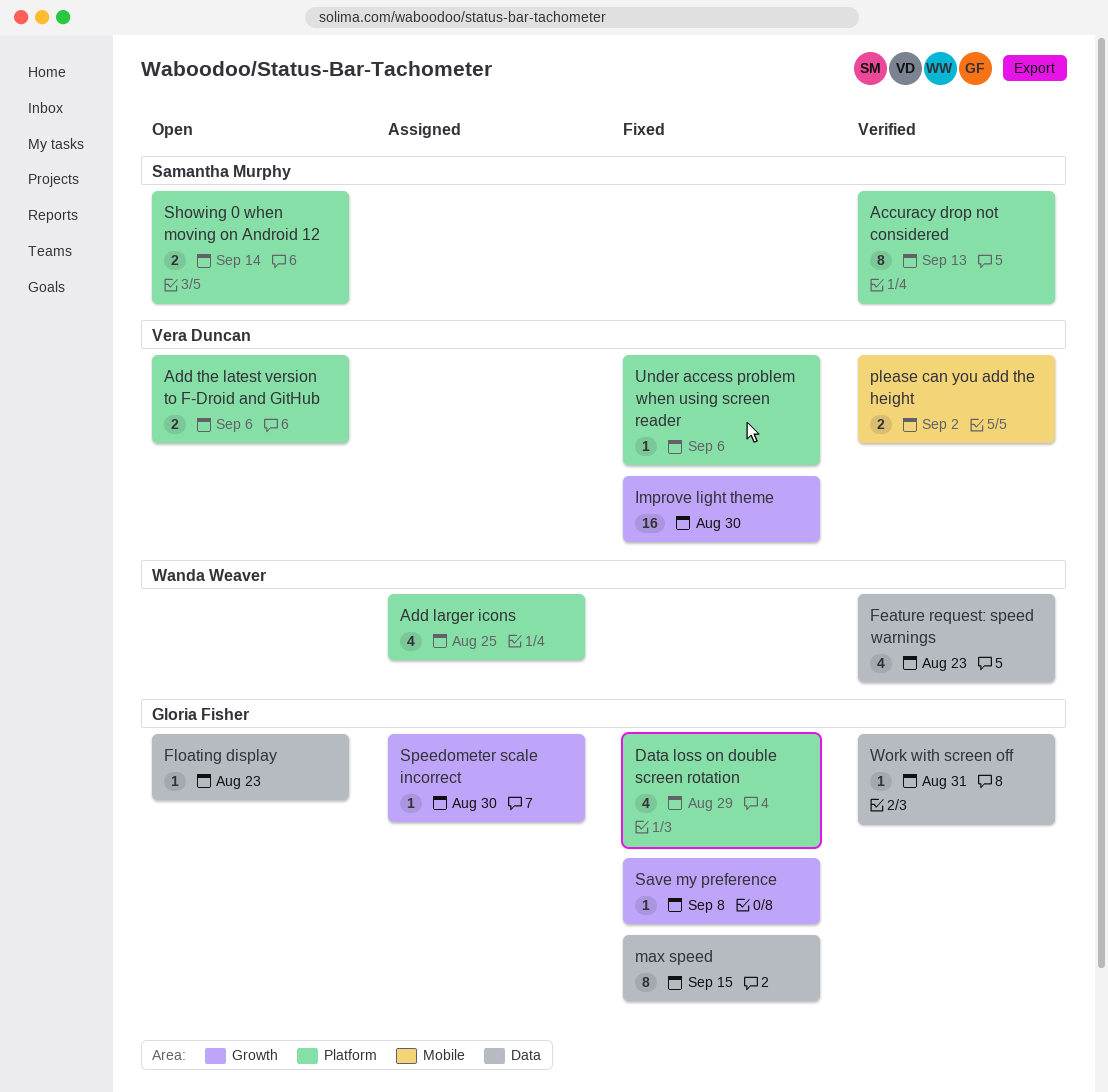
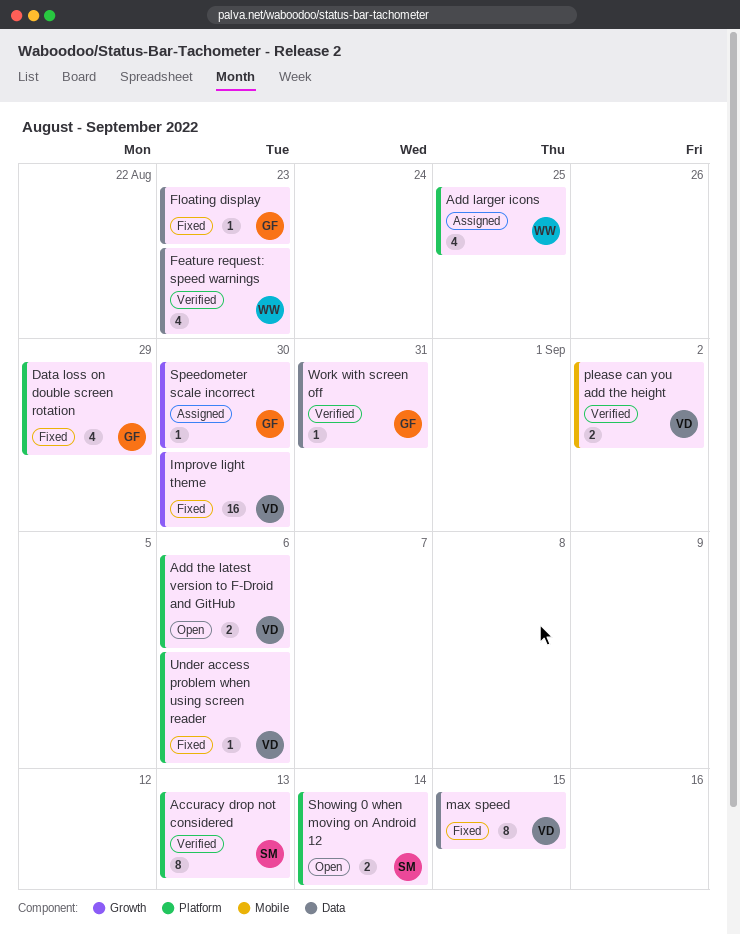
Floating display, status: Open -> Fixed
max speed, owner: Gloria Fisher -> Vera Duncan
Save my preference: present -> none

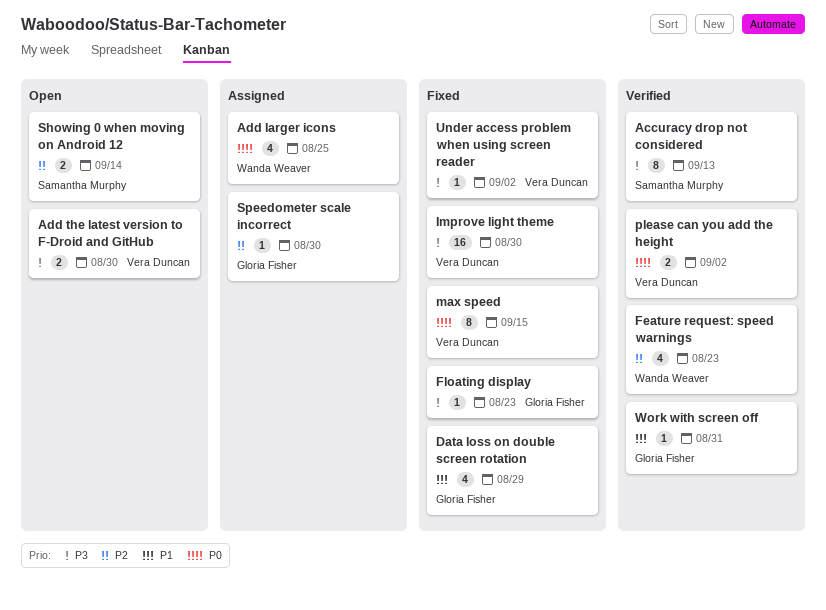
Add the latest version to F-Droid and GitHub, due: Sep 6 -> Aug 30
Under access problem when using screen reader, due: Sep 6 -> Sep 2

